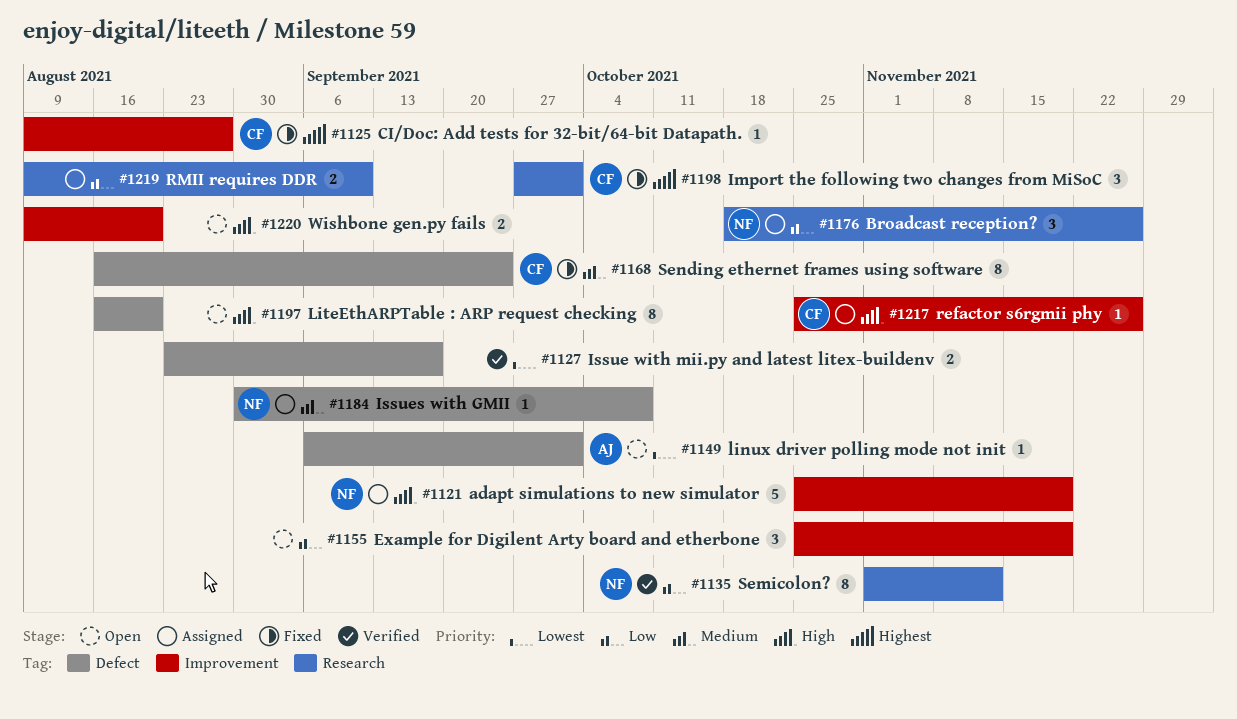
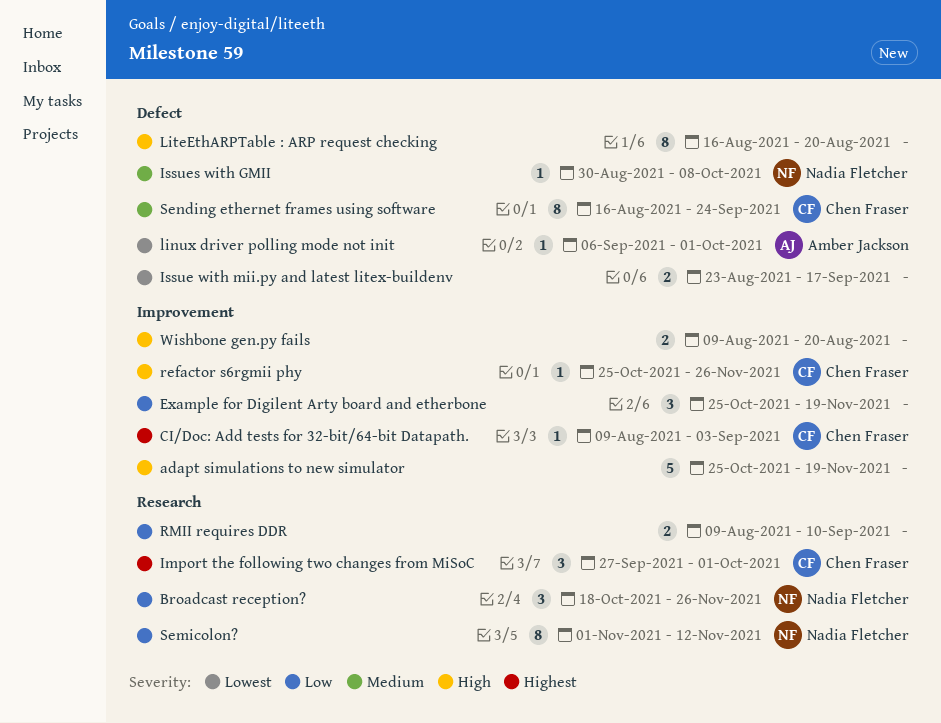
adapt simulations to new simulator, owner: Nadia Fletcher -> none
CI/Doc: Add tests for 32-bit/64-bit Datapath., due: Aug 27 -> Sep 3

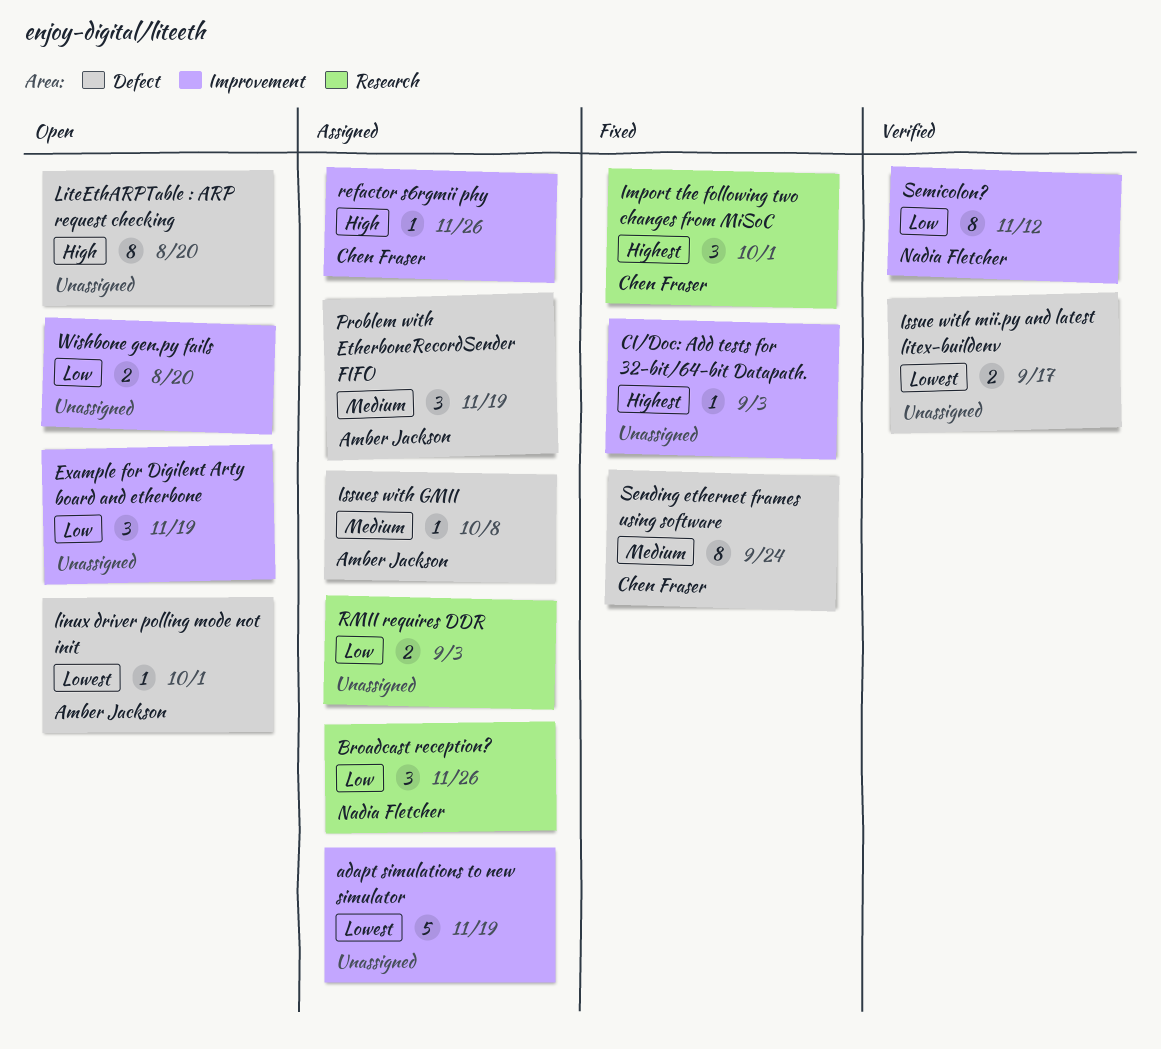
adapt simulations to new simulator, priority: High -> Lowest
CI/Doc: Add tests for 32-bit/64-bit Datapath., owner: Chen Fraser -> none
Issues with GMII, owner: Nadia Fletcher -> Amber Jackson
Problem with EtherboneRecordSender FIFO: none -> present
RMII requires DDR, due: Sep 10 -> Sep 3
Semicolon?, label: Research -> Improvement
Wishbone gen.py fails, priority: High -> Low

